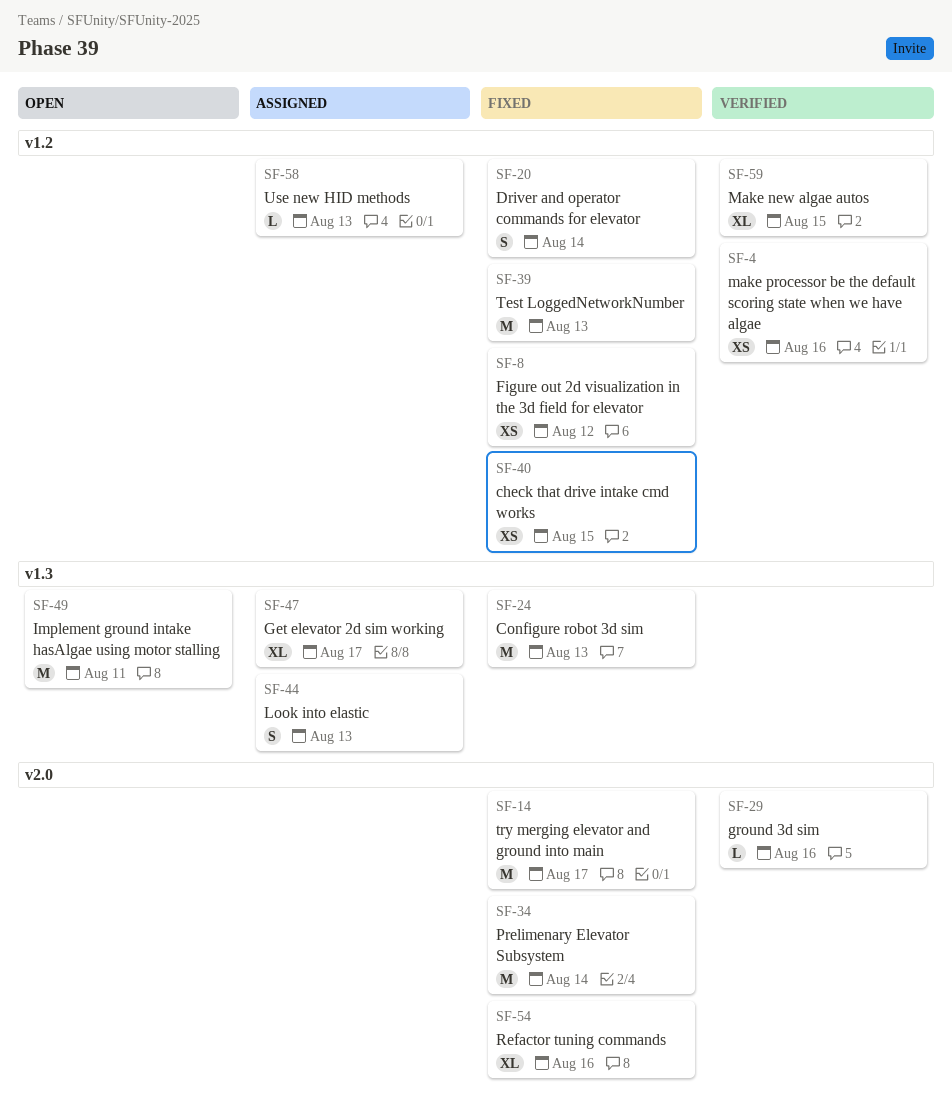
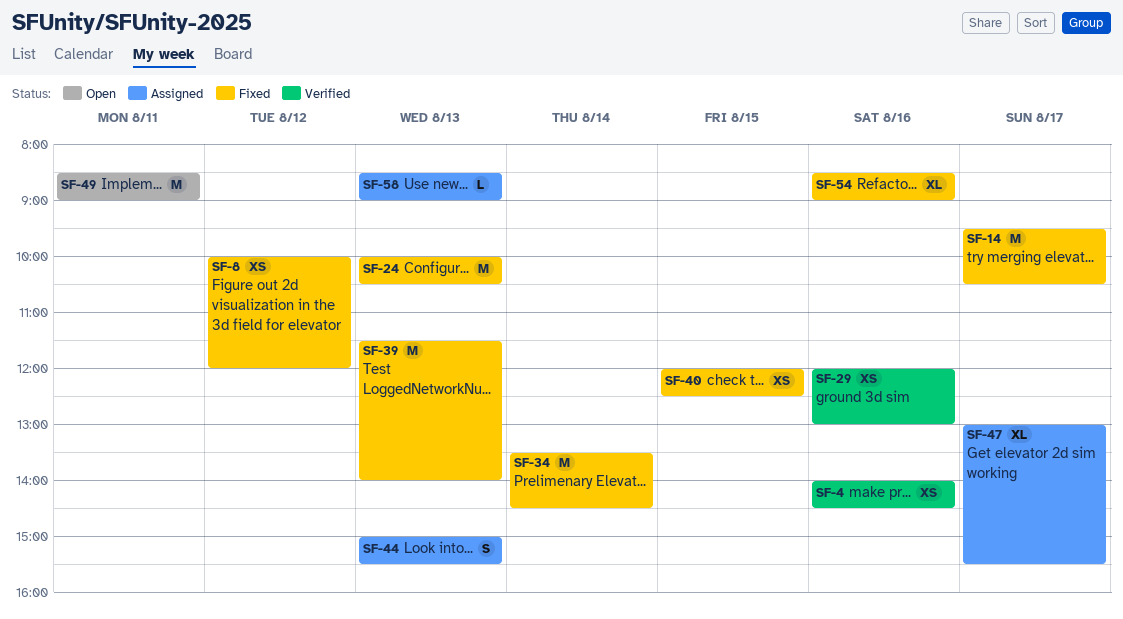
SF-20: present -> none
SF-29, estimate: L -> XS
SF-59: present -> none

